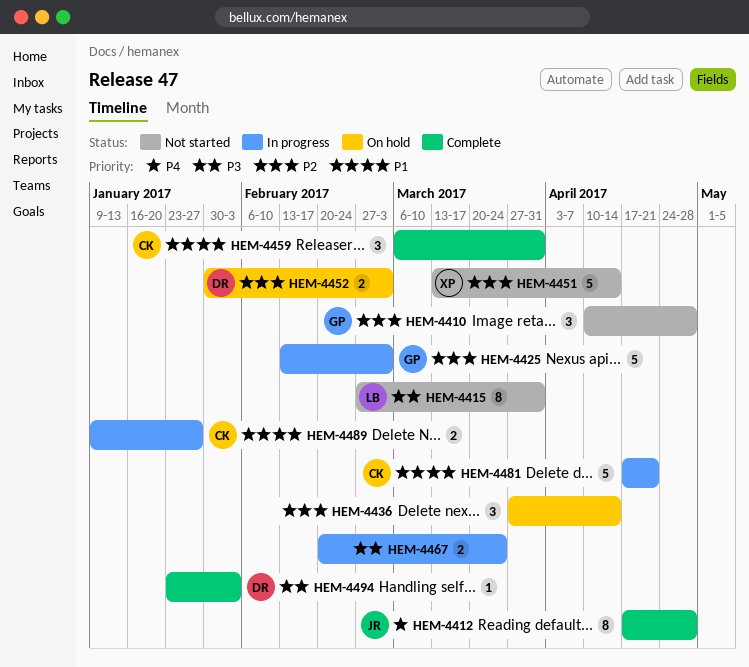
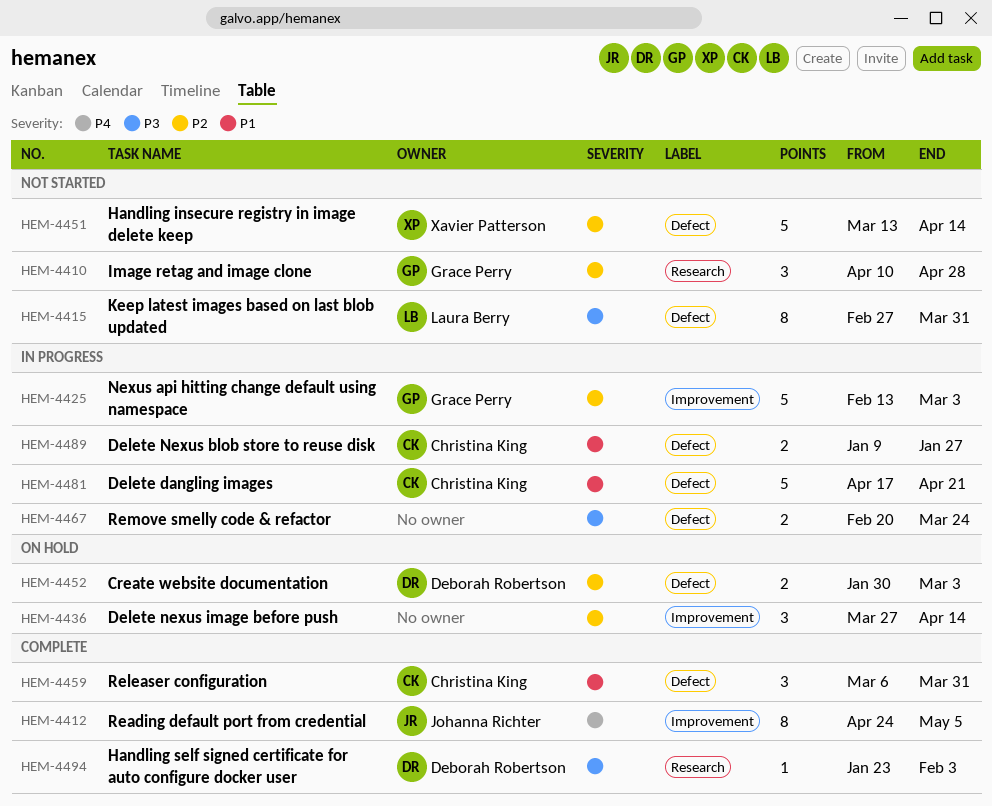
HEM-4412, start: Apr 17 -> Apr 24
HEM-4412, due: Apr 28 -> May 5

